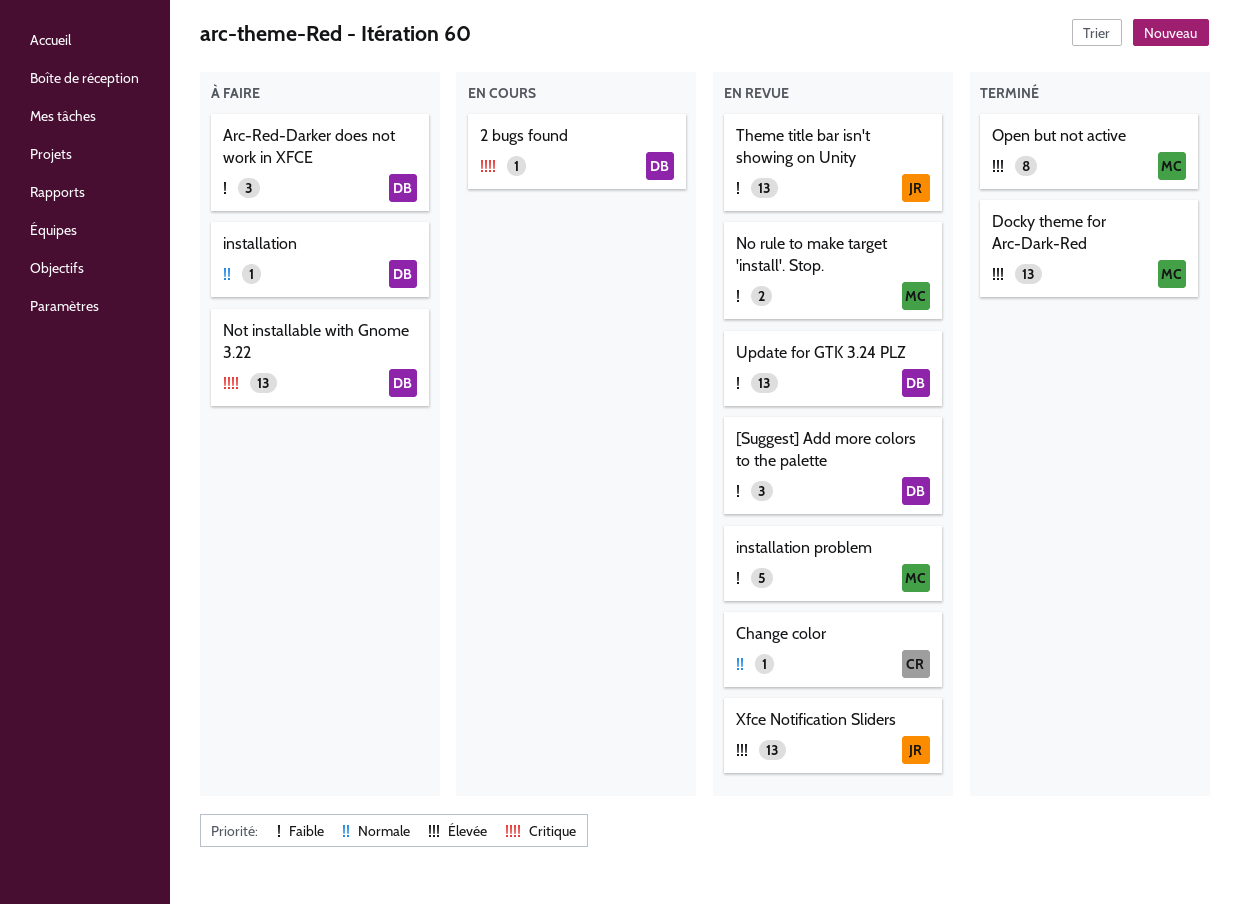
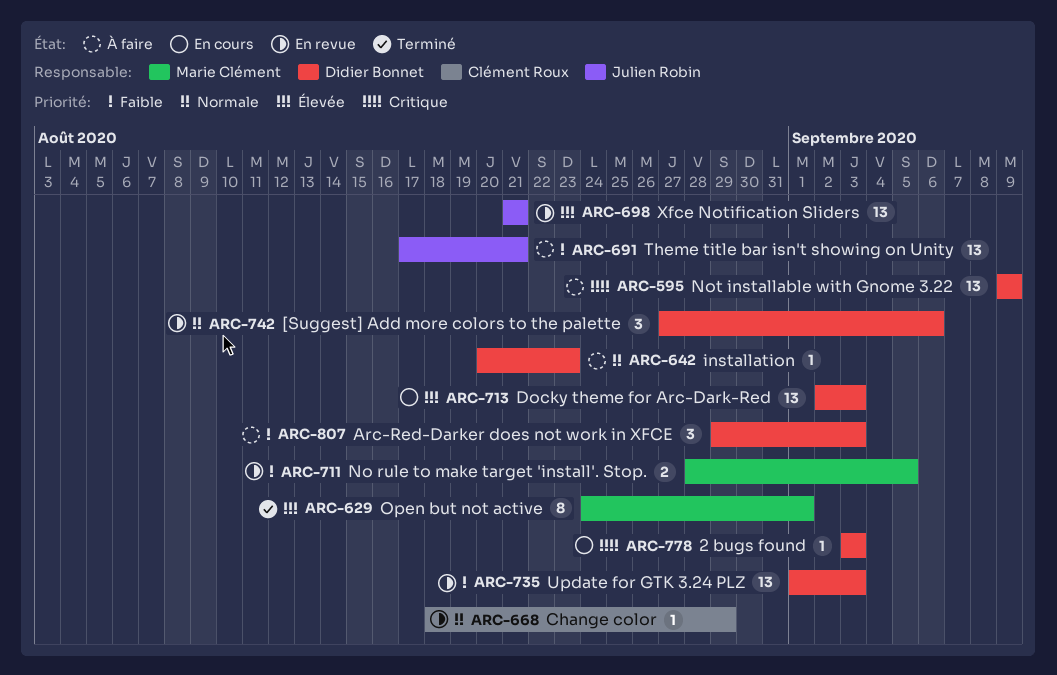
[Suggest] Add more colors to the palette, priority: Faible -> Normale
Docky theme for Arc-Dark-Red, status: Terminé -> En cours
Docky theme for Arc-Dark-Red, owner: Marie Clément -> Didier Bonnet
installation problem: present -> none
Theme title bar isn't showing on Unity, status: En revue -> À faire

